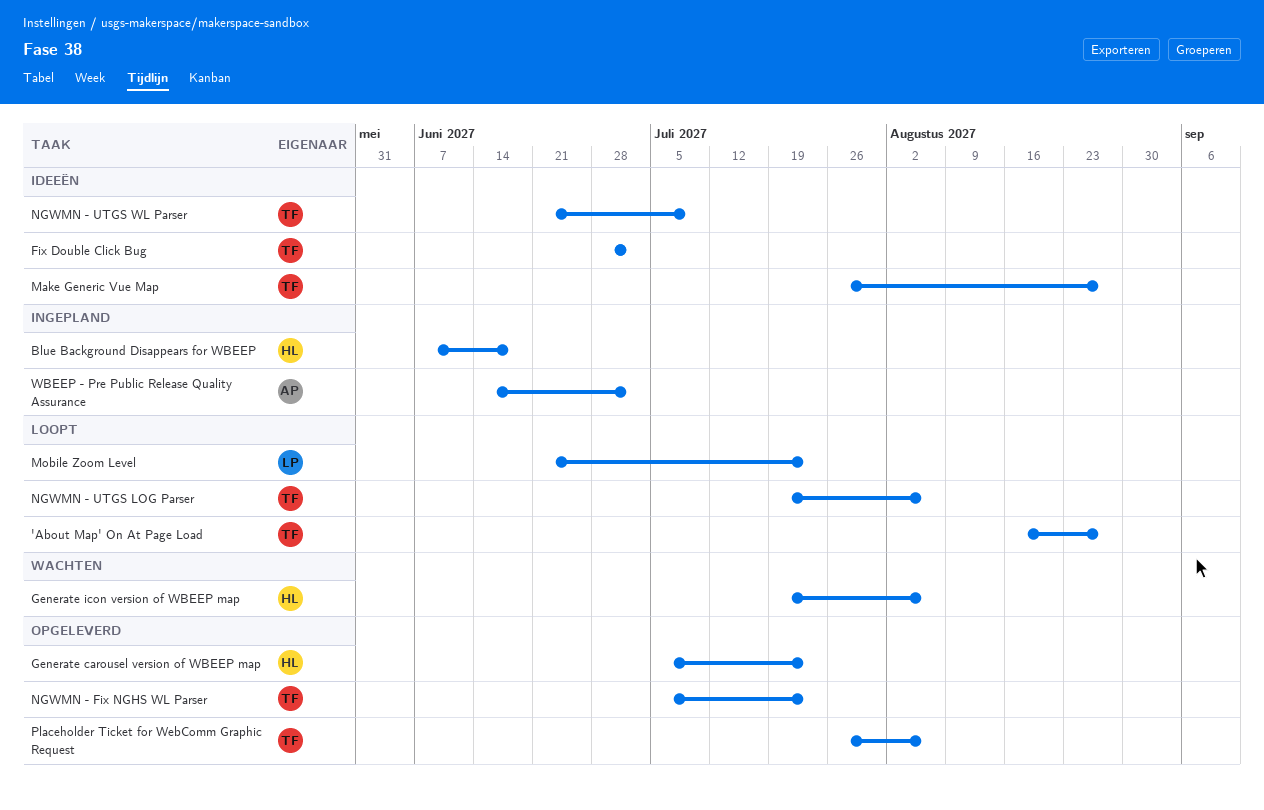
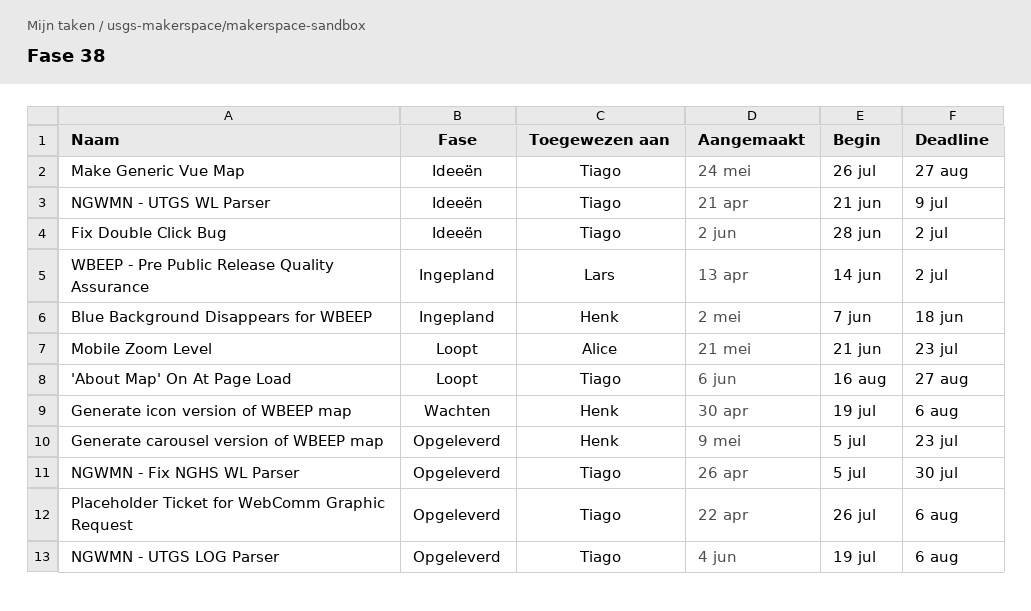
Mobile Zoom Level, owner: Lars -> Alice
NGWMN - Fix NGHS WL Parser, due: Jul 23 -> Jul 30
NGWMN - UTGS LOG Parser, status: Loopt -> Opgeleverd
WBEEP - Pre Public Release Quality Assurance, owner: Alice -> Lars

